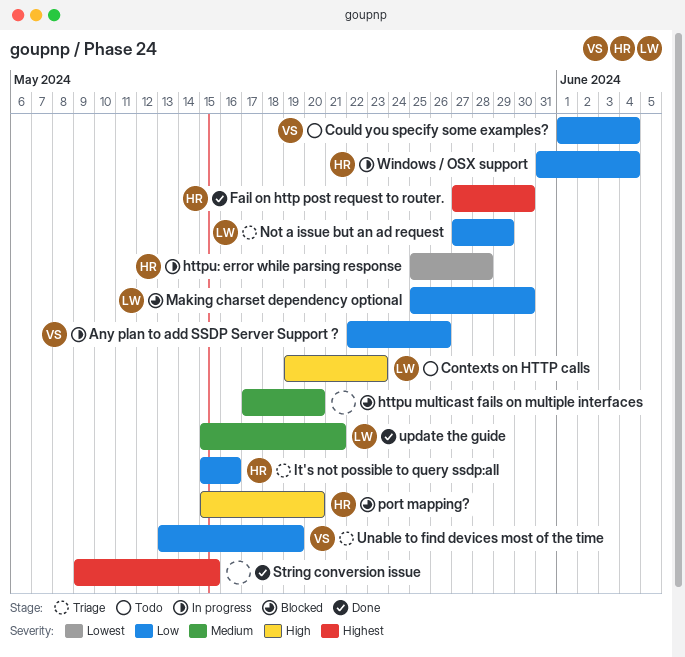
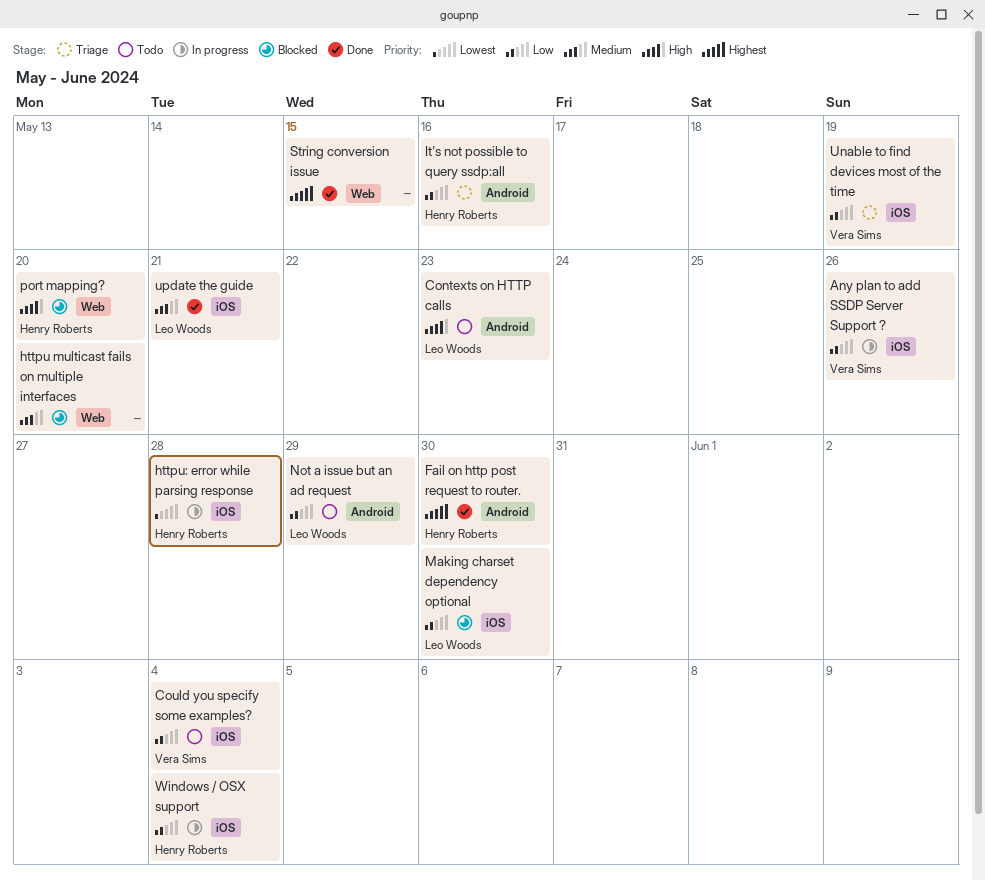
Not a issue but an ad request, status: Triage -> Todo

